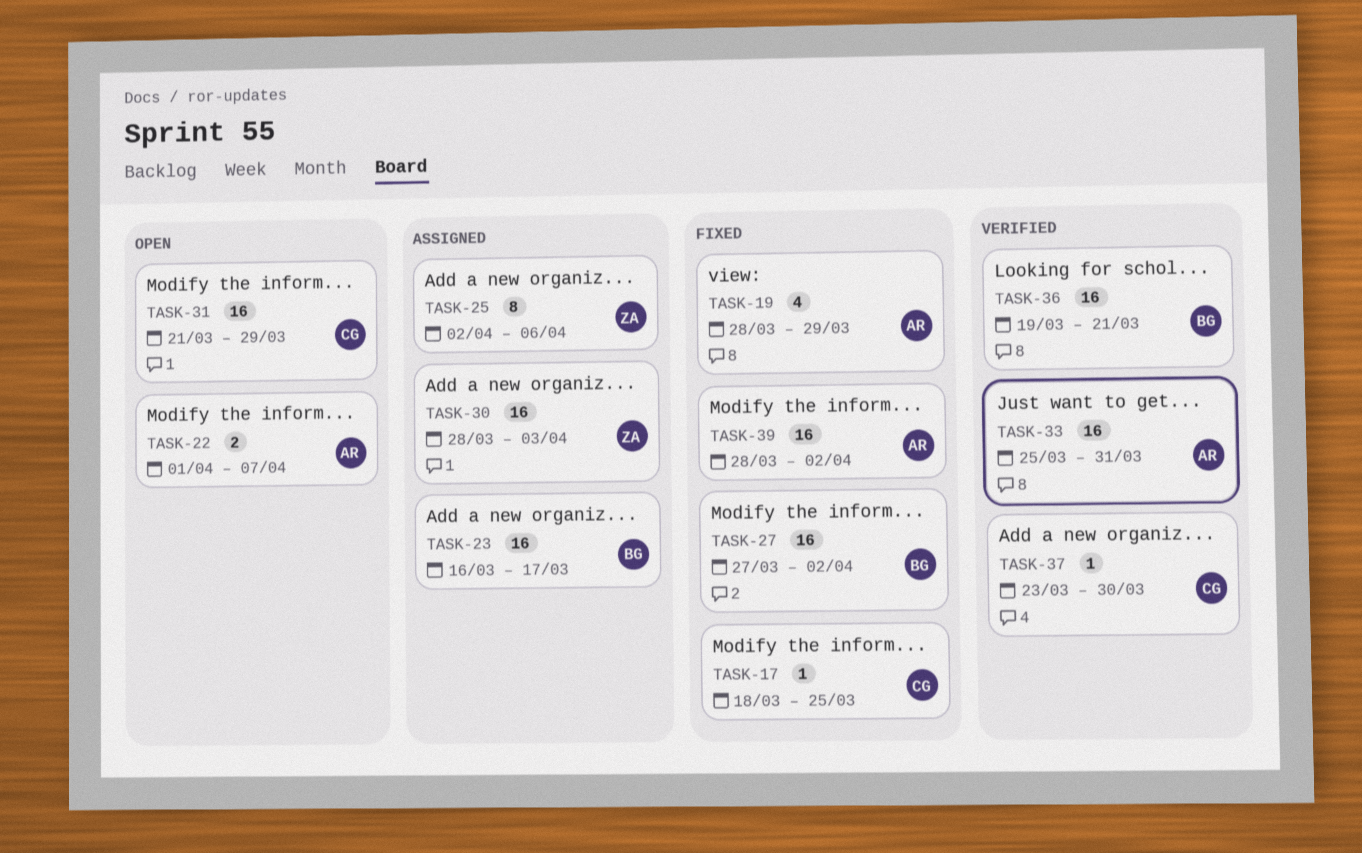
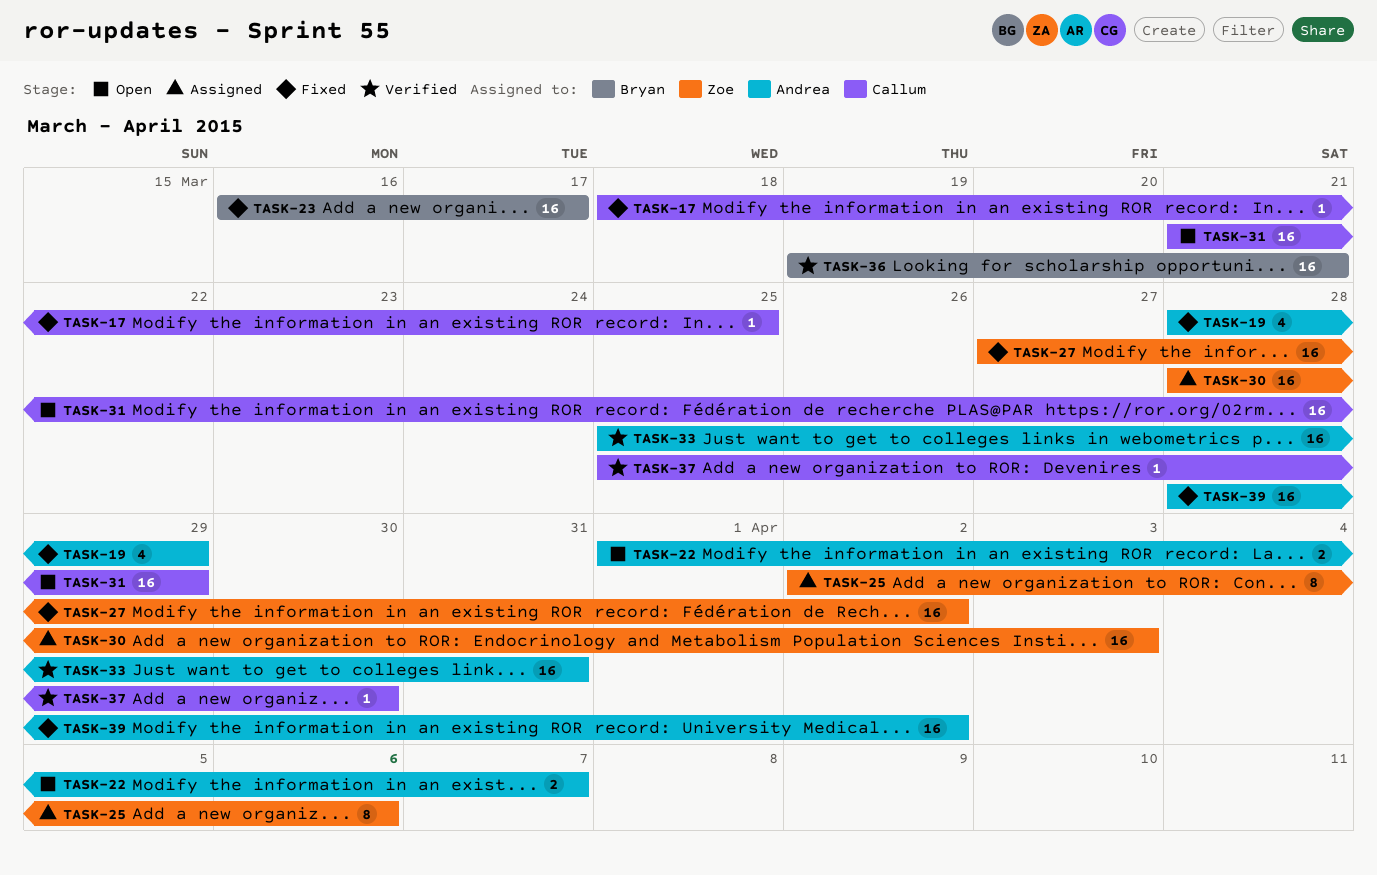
TASK-23, status: Assigned -> Fixed
TASK-27, owner: Bryan -> Zoe
TASK-37, start: Mar 23 -> Mar 25

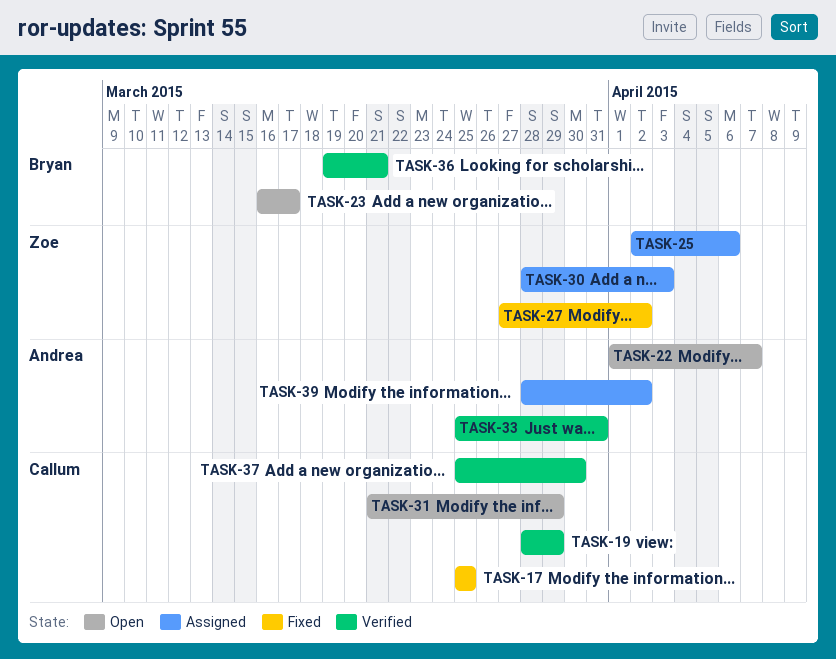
TASK-17, start: Mar 18 -> Mar 25
TASK-19, status: Fixed -> Verified
TASK-19, owner: Andrea -> Callum
TASK-23, status: Fixed -> Open
TASK-39, status: Fixed -> Assigned

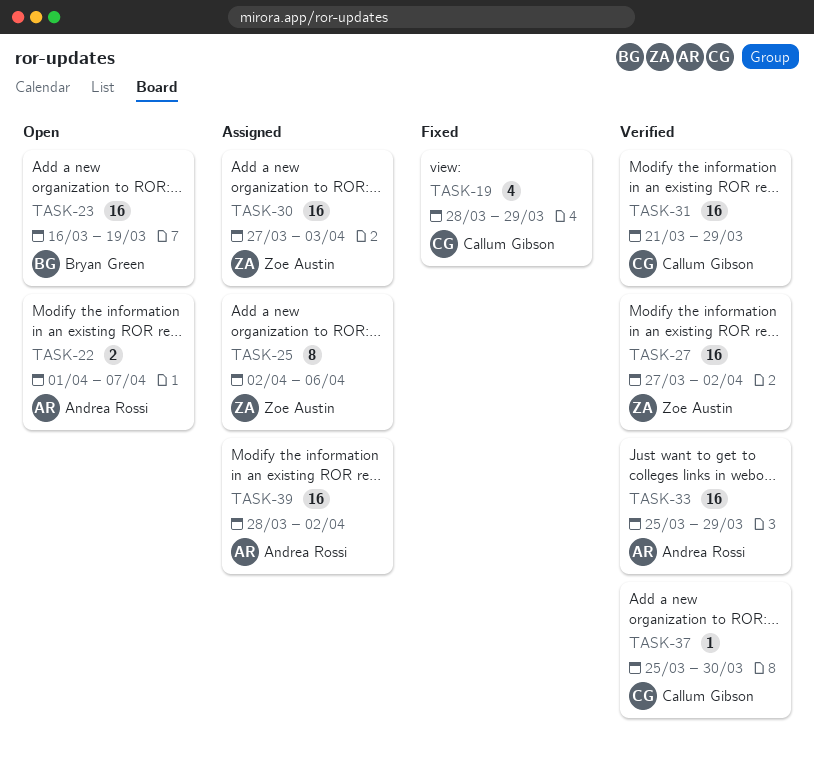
TASK-17: present -> none
TASK-19, status: Verified -> Fixed
TASK-23, due: Mar 17 -> Mar 19
TASK-27, status: Fixed -> Verified
TASK-30, start: Mar 28 -> Mar 27
TASK-31, status: Open -> Verified
TASK-33, due: Mar 31 -> Mar 29
TASK-36: present -> none

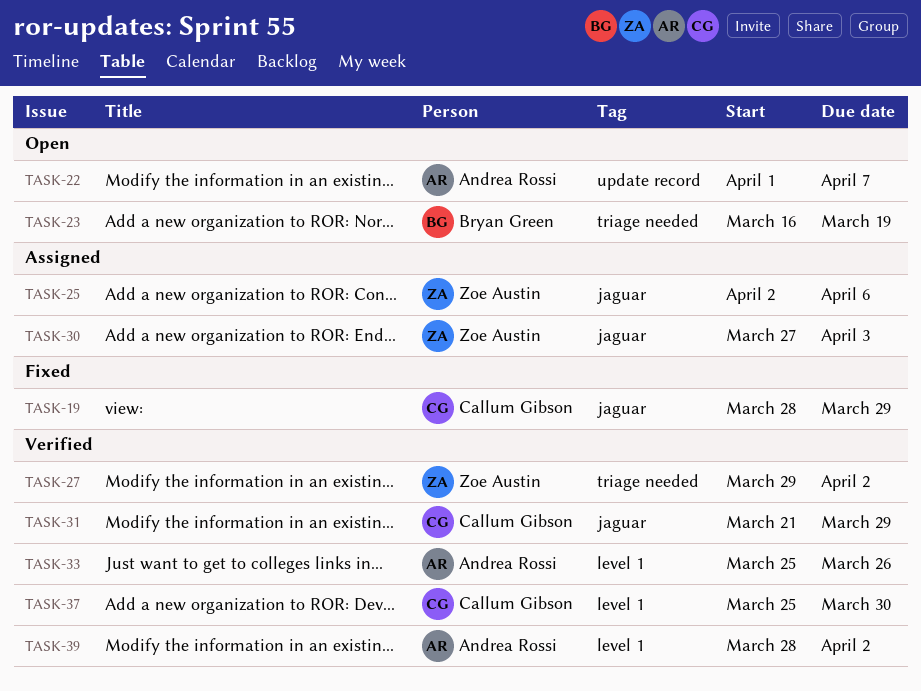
TASK-27, start: Mar 27 -> Mar 29
TASK-33, due: Mar 29 -> Mar 26
TASK-39, status: Assigned -> Verified

